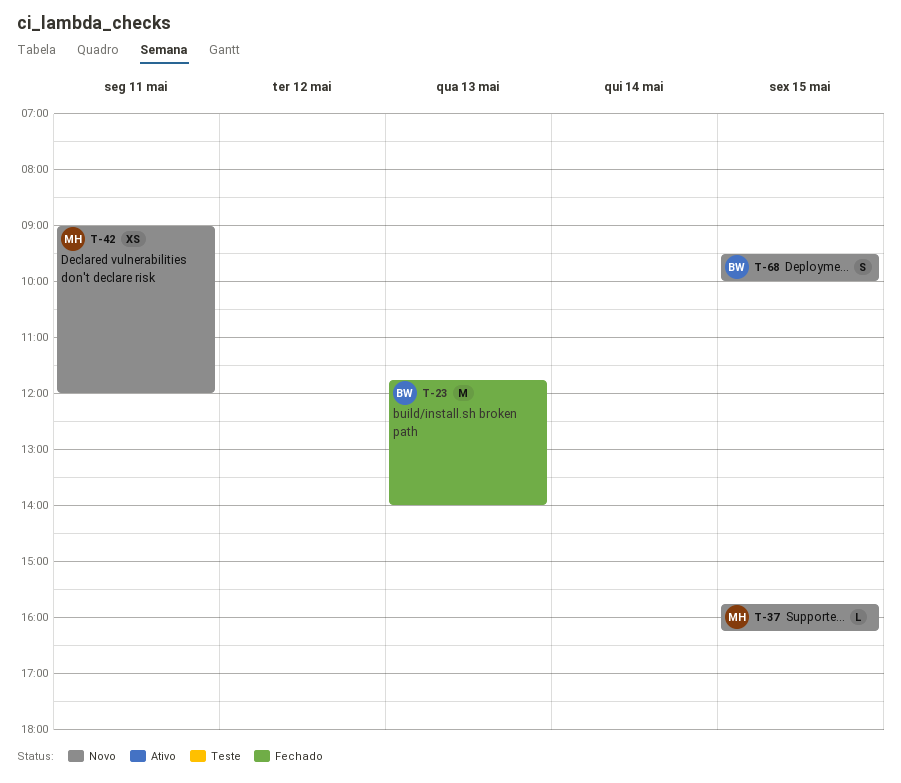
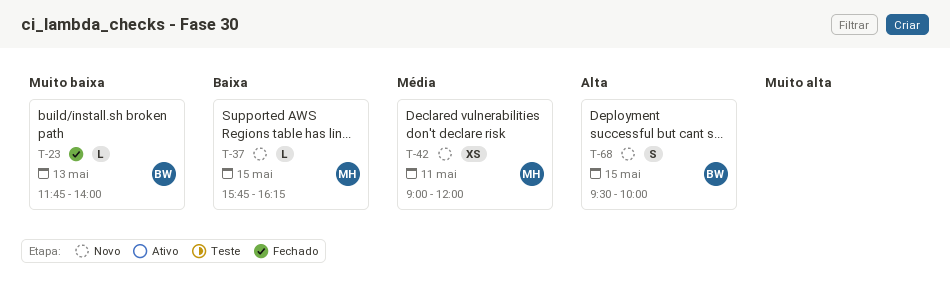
T-23, estimate: M -> L

